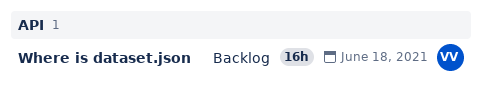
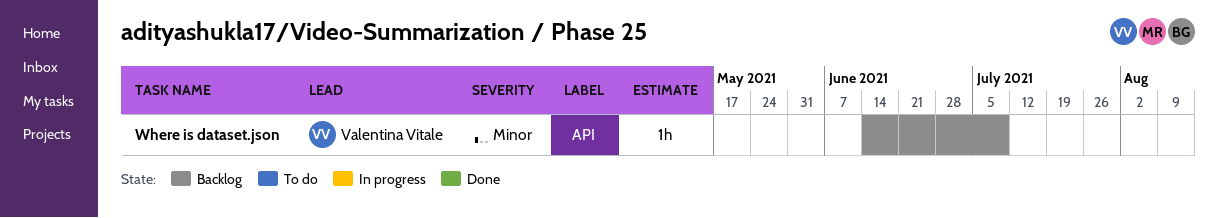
Where is dataset.json, estimate: 16h -> 1h
Where is dataset.json, due: Jun 18 -> Jul 9

